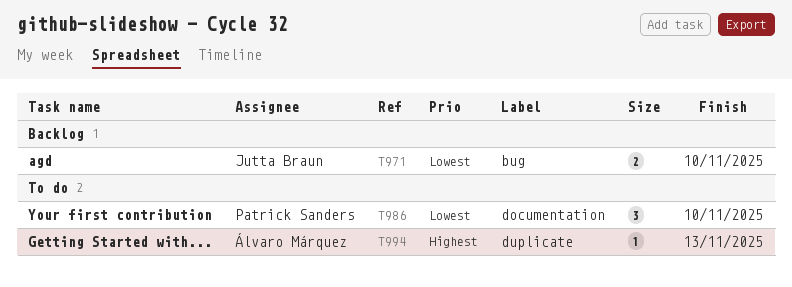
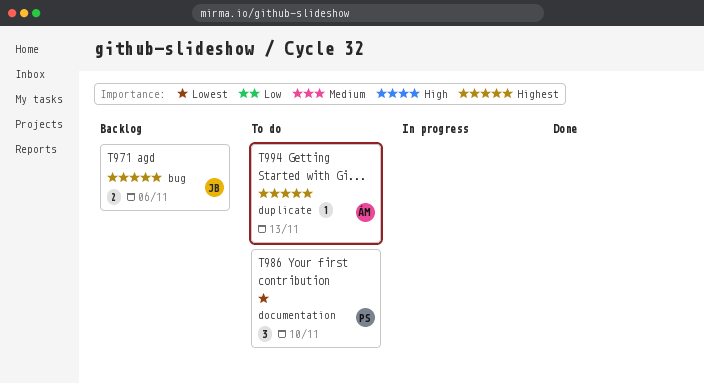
T971, priority: Lowest -> Highest
T971, due: Nov 10 -> Nov 6

